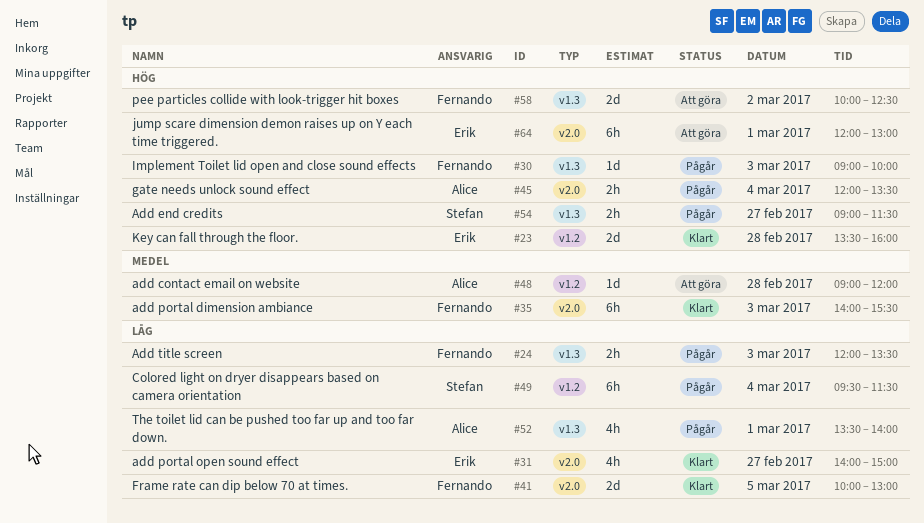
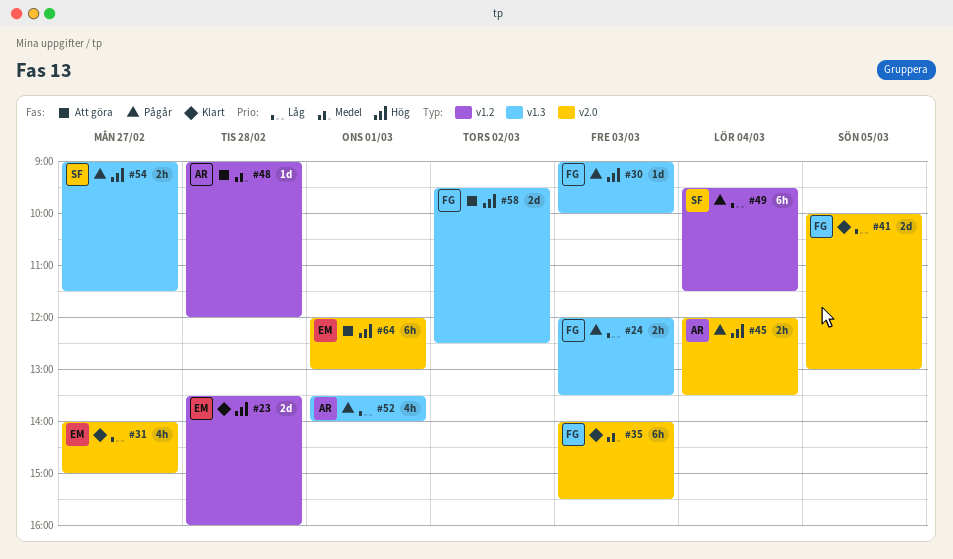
#58, begins: 10:00 -> 09:30

